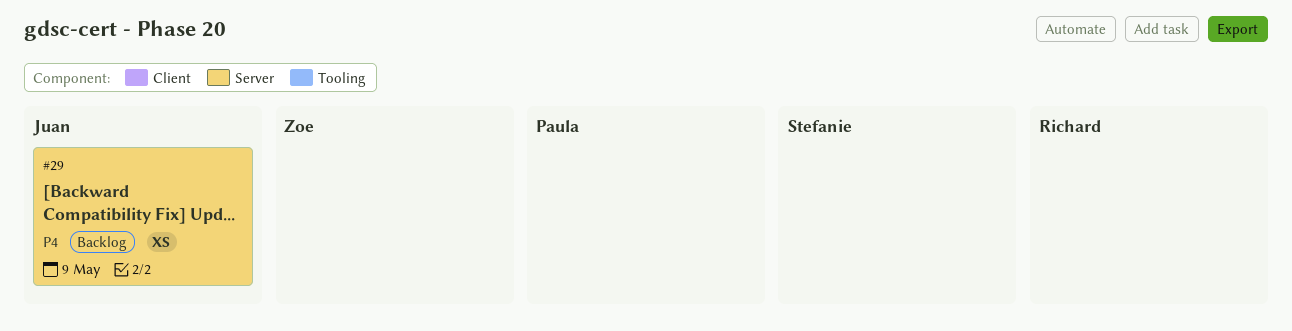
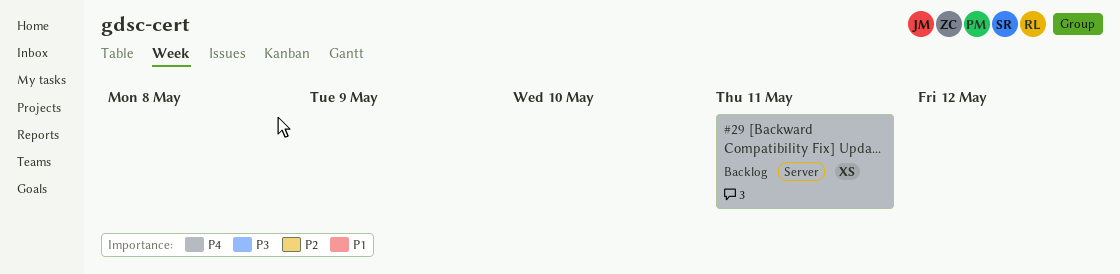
#29, due: May 9 -> May 11

